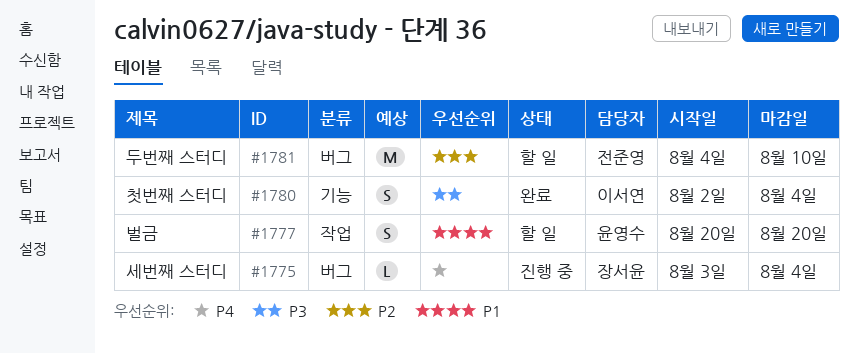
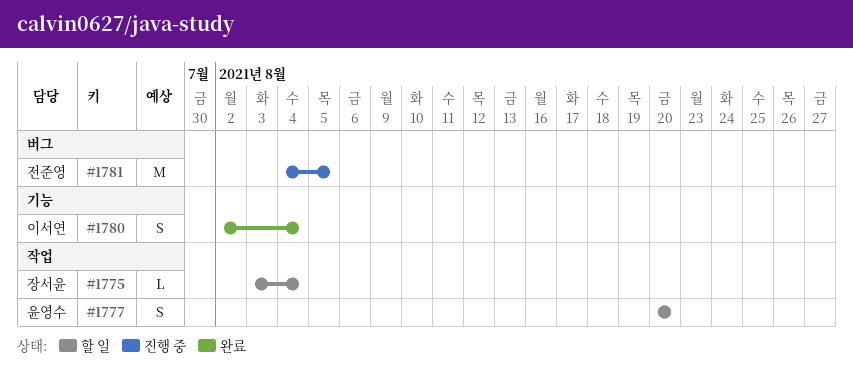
#1775, status: 진행 중 -> 할 일
#1775, label: 버그 -> 작업
#1781, status: 할 일 -> 진행 중
#1781, due: Aug 10 -> Aug 5

